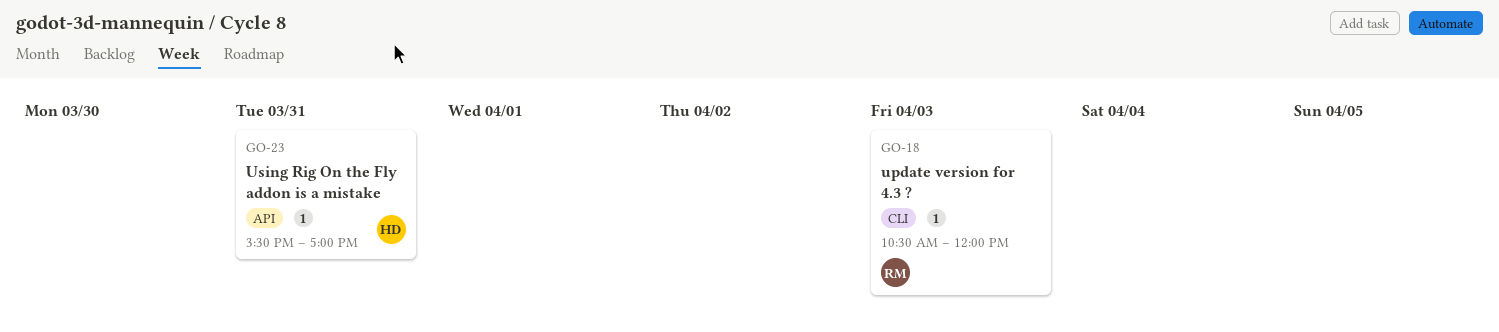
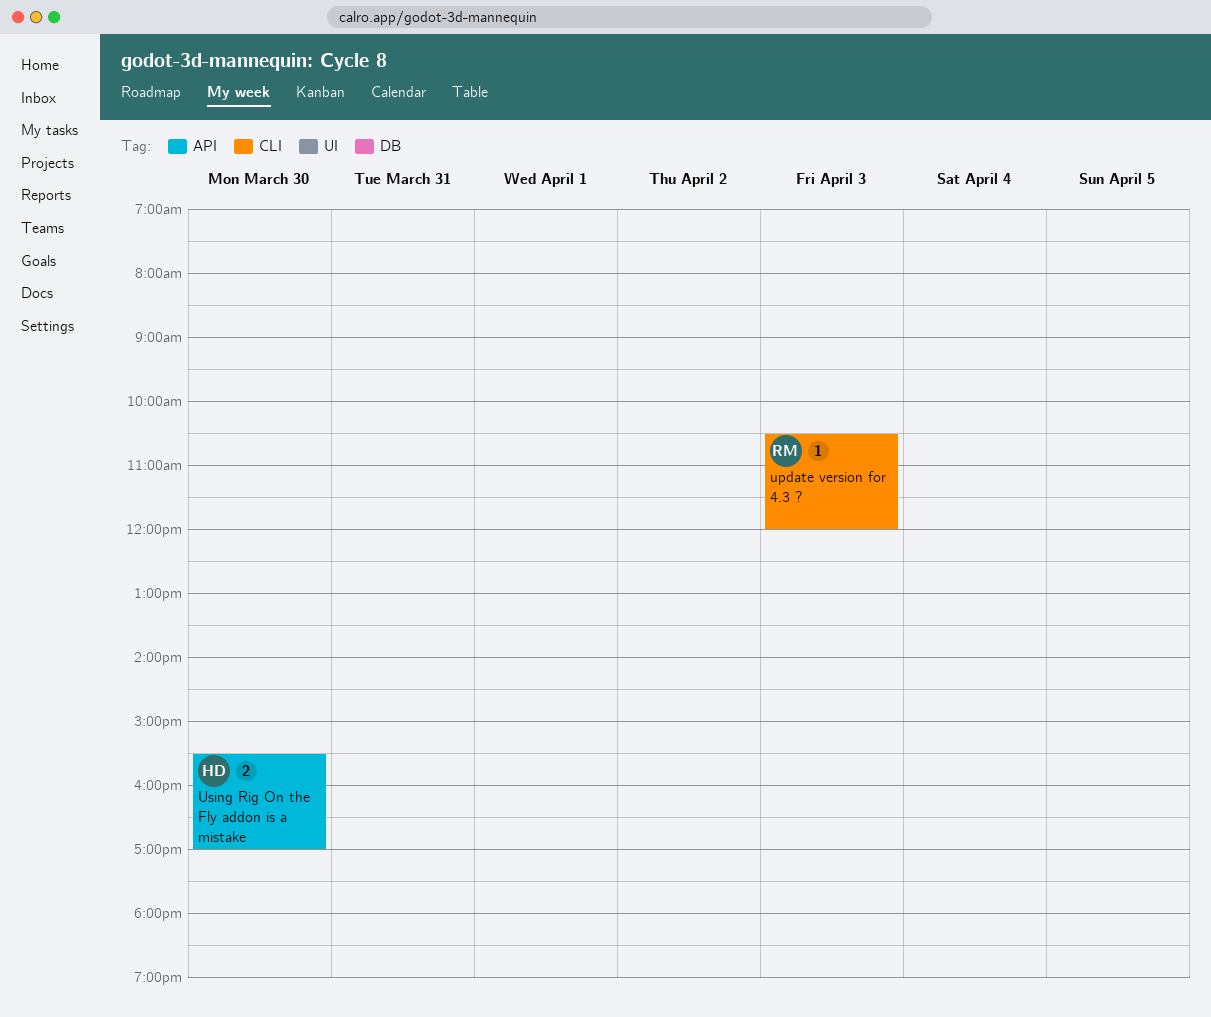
Using Rig On the Fly addon is a mistake, estimate: 1 -> 2
Using Rig On the Fly addon is a mistake, day: Mar 31 -> Mar 30

